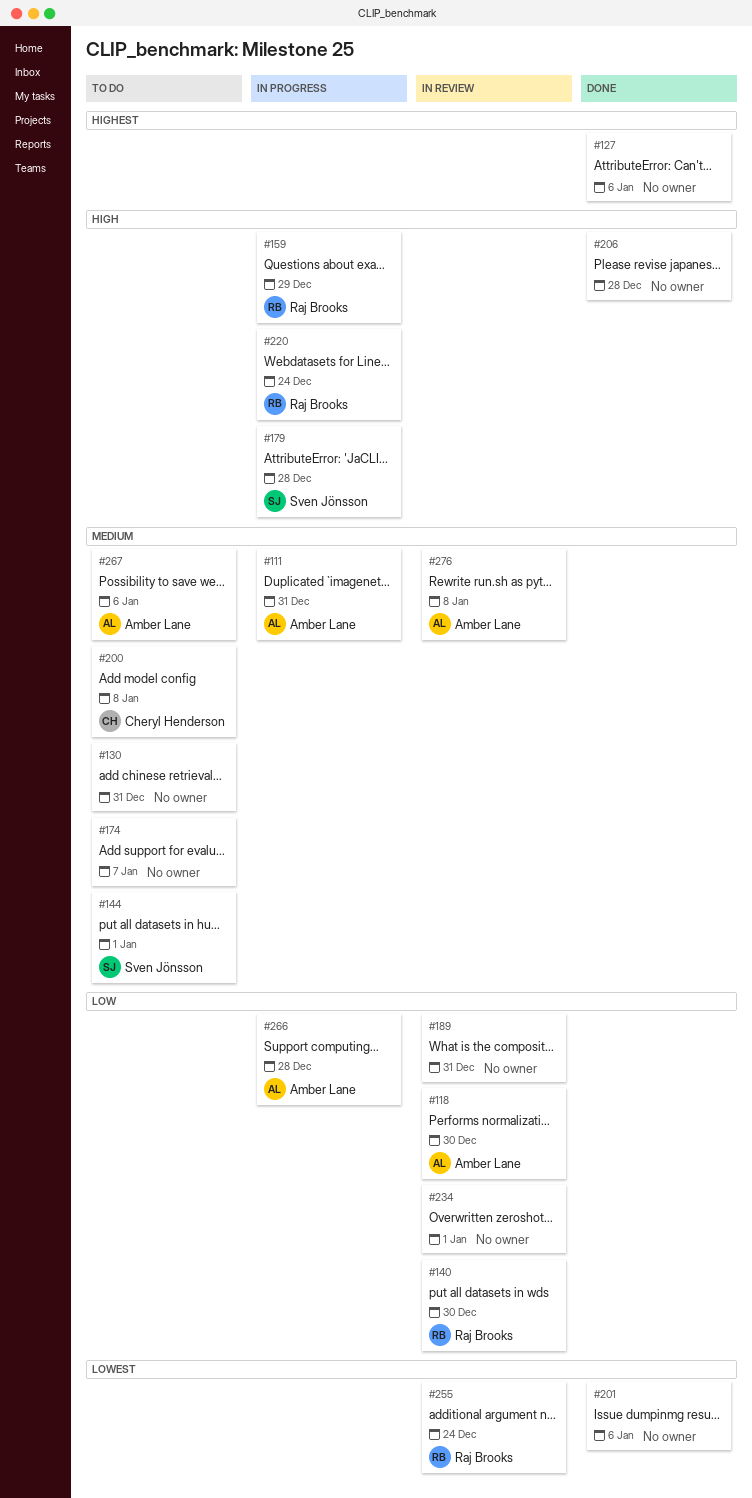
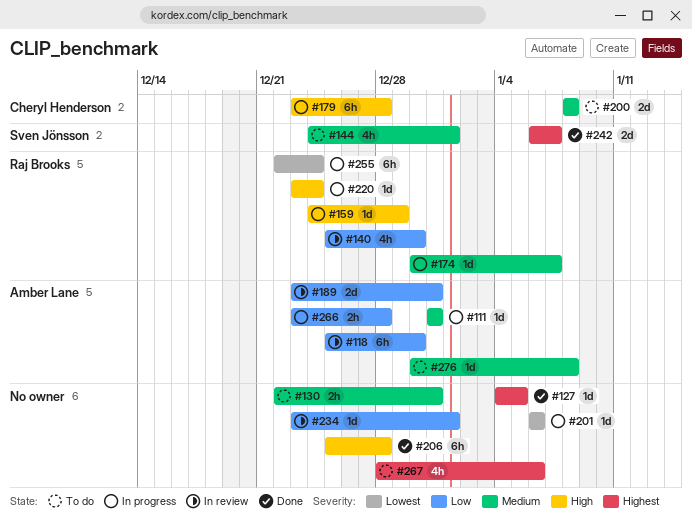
#127, due: Jan 6 -> Jan 5
#174, status: To do -> In progress
#174, owner: none -> Raj Brooks
#179, owner: Sven Jönsson -> Cheryl Henderson
#189, owner: none -> Amber Lane
#201, status: Done -> In progress
#242: none -> present
#255, status: In review -> In progress
#267, owner: Amber Lane -> none
#267, priority: Medium -> Highest
#276, status: In review -> To do

